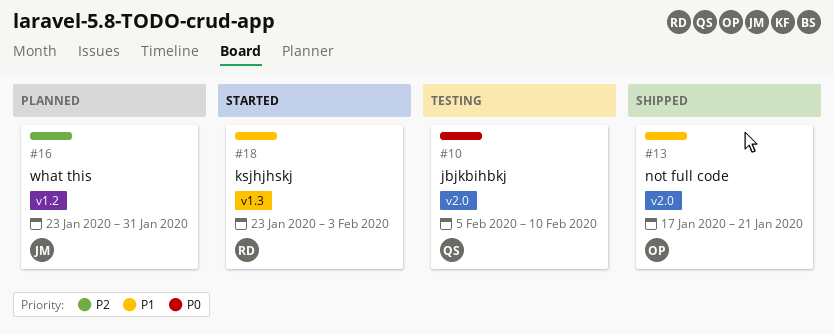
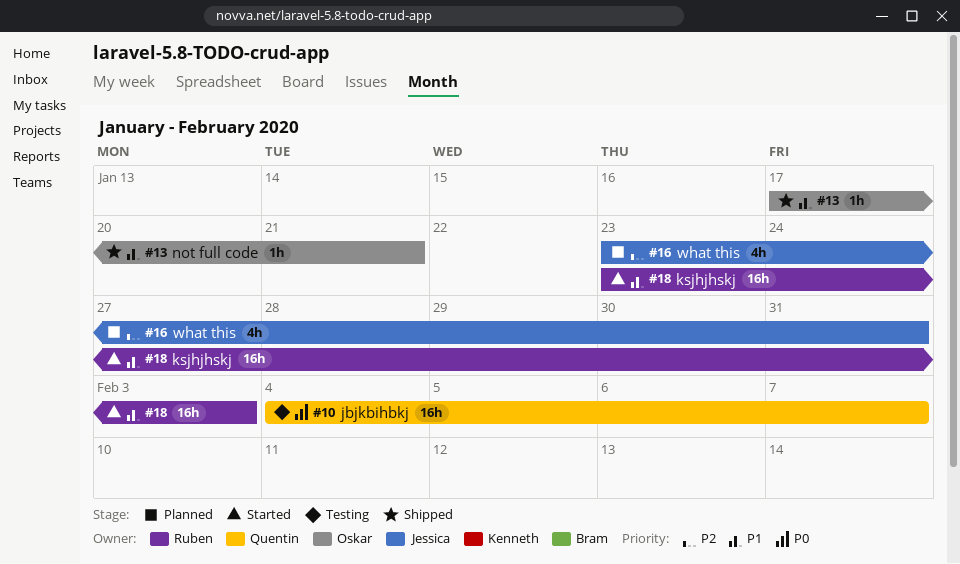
#10, start: Feb 5 -> Feb 4
#10, due: Feb 10 -> Feb 7

